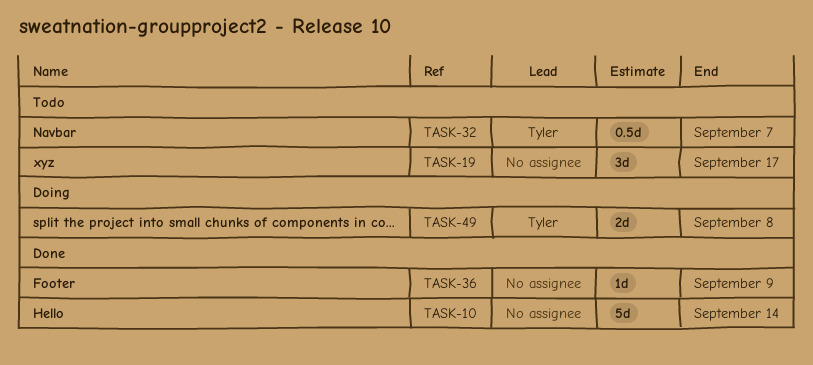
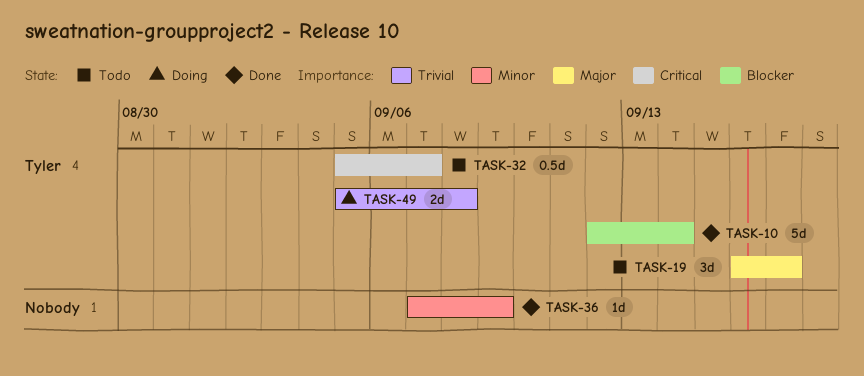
TASK-10, owner: none -> Tyler
TASK-19, owner: none -> Tyler

